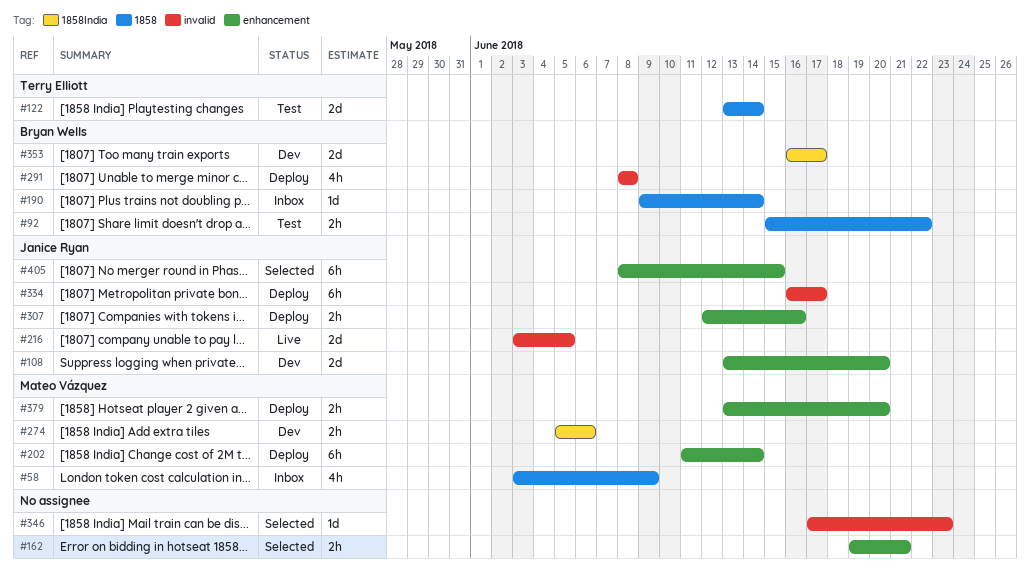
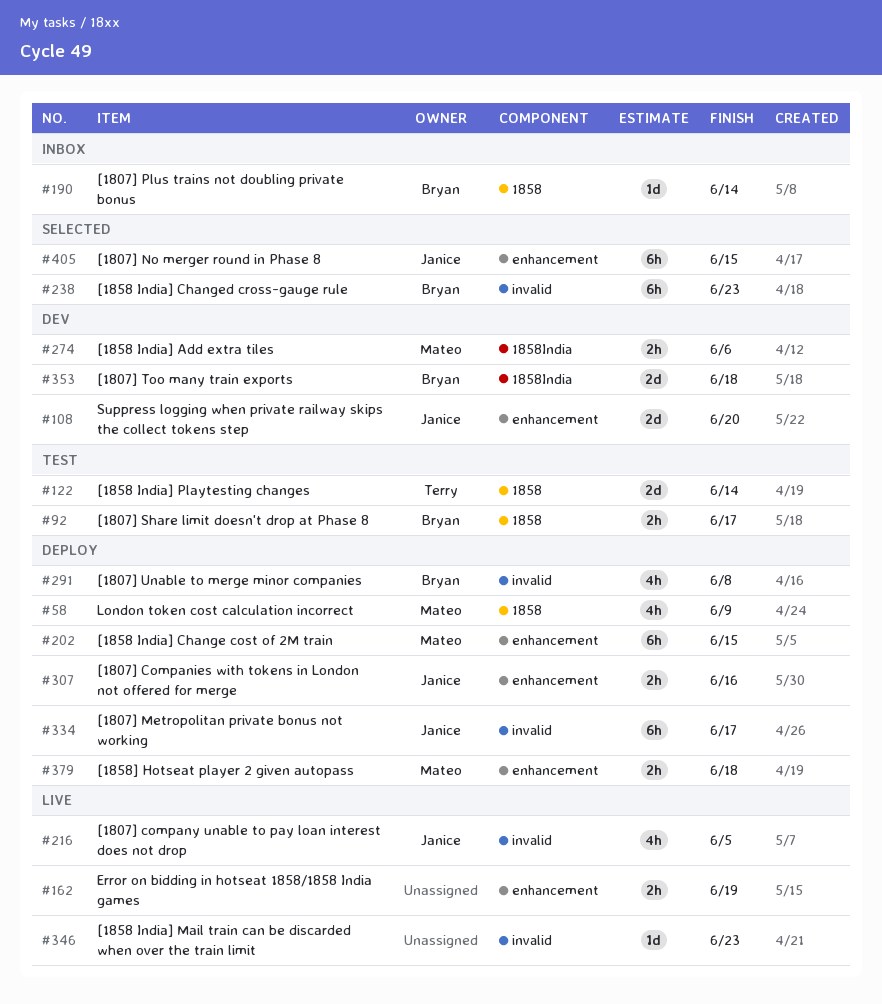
#58, status: Inbox -> Deploy
#92, due: Jun 22 -> Jun 17
#162, status: Selected -> Live
#162, due: Jun 21 -> Jun 19
#202, due: Jun 14 -> Jun 15
#216, estimate: 2d -> 4h
#238: none -> present
#346, status: Selected -> Live
#353, due: Jun 17 -> Jun 18
#379, due: Jun 20 -> Jun 18

